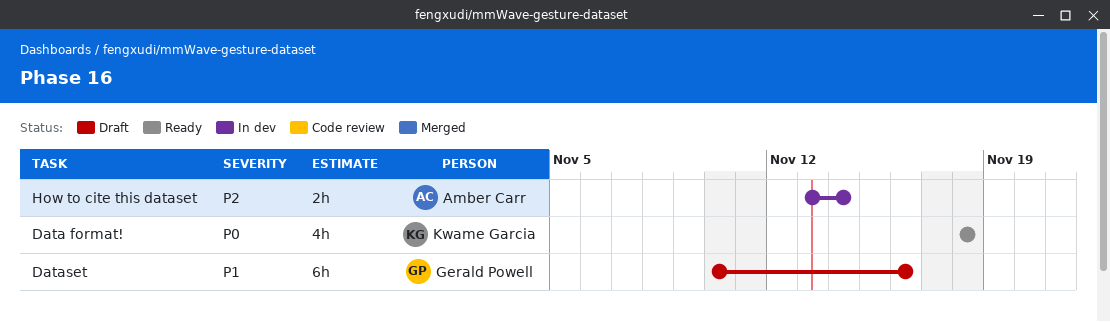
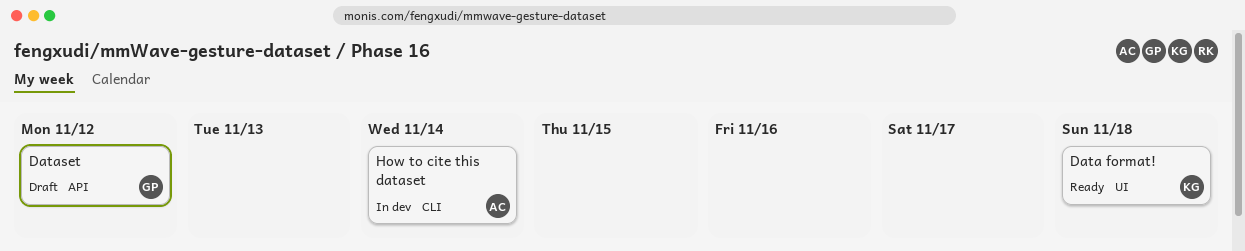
Dataset, due: Nov 16 -> Nov 12

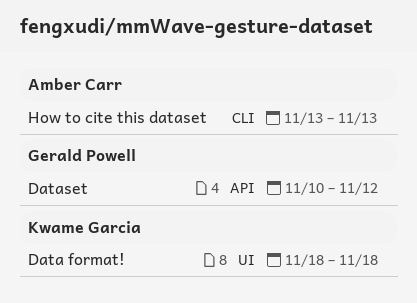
How to cite this dataset, due: Nov 14 -> Nov 13

